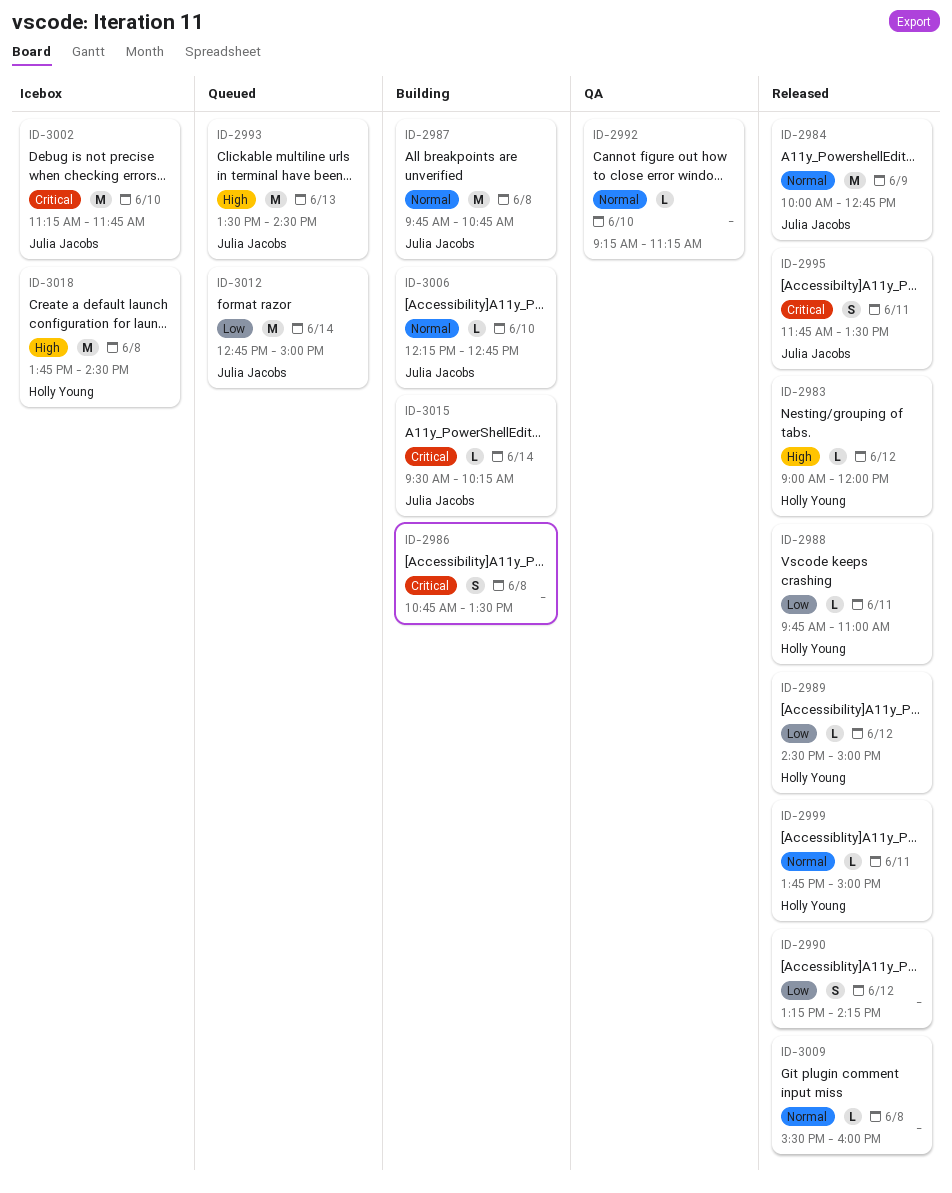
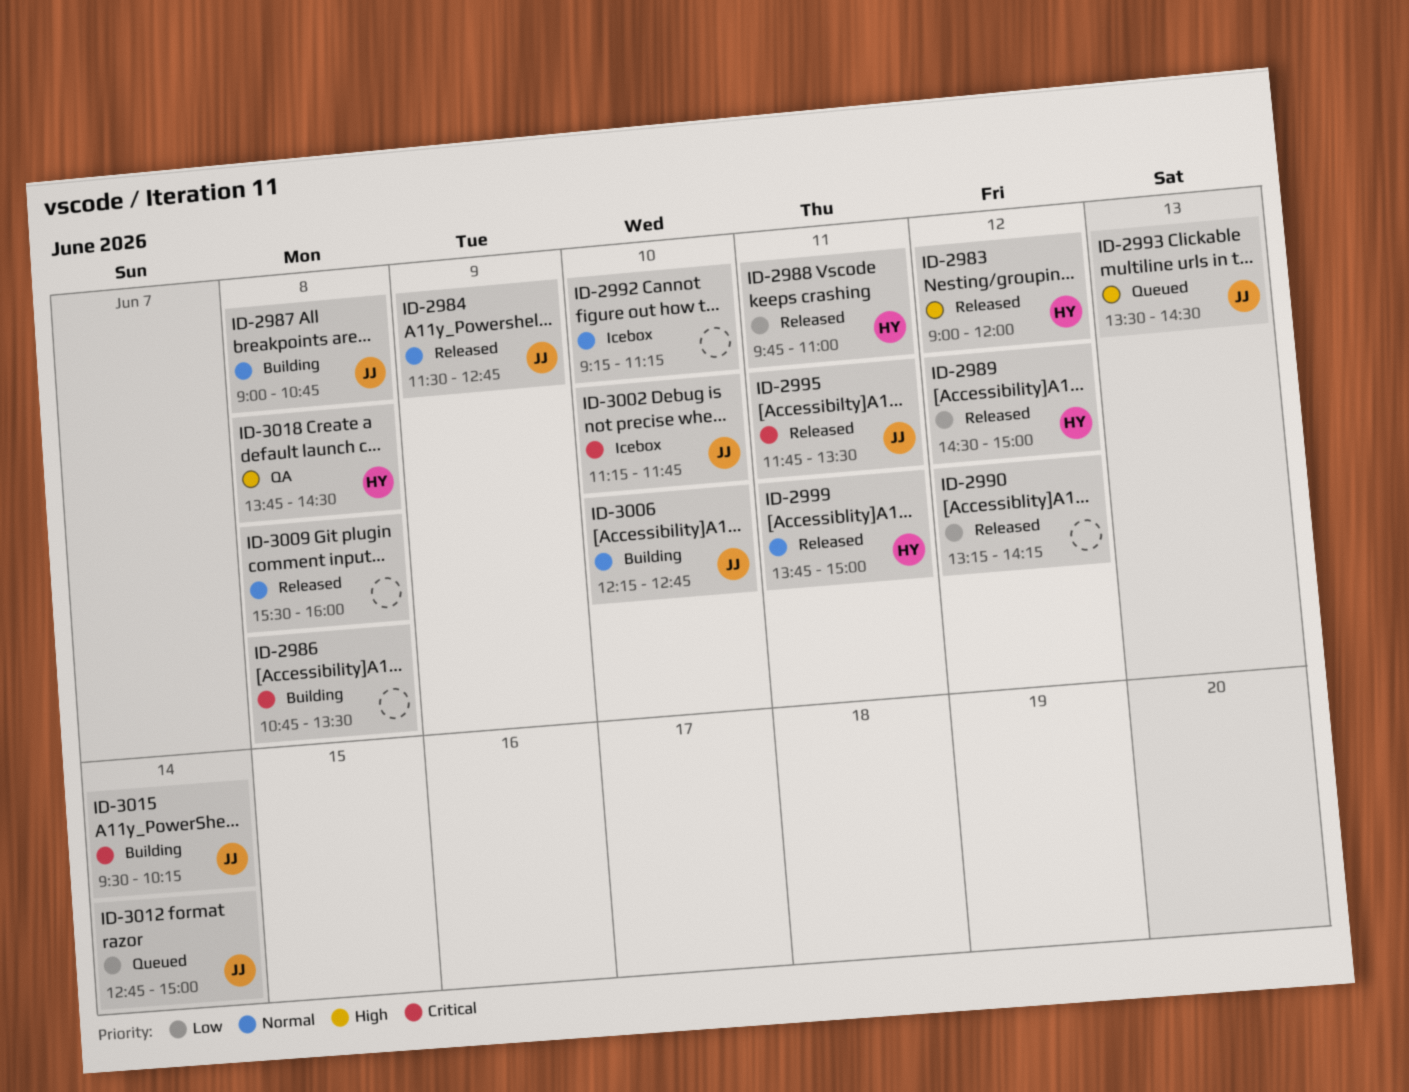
ID-2984, begins: 10:00 -> 11:30
ID-2987, begins: 09:45 -> 09:00
ID-2992, status: QA -> Icebox
ID-3018, status: Icebox -> QA

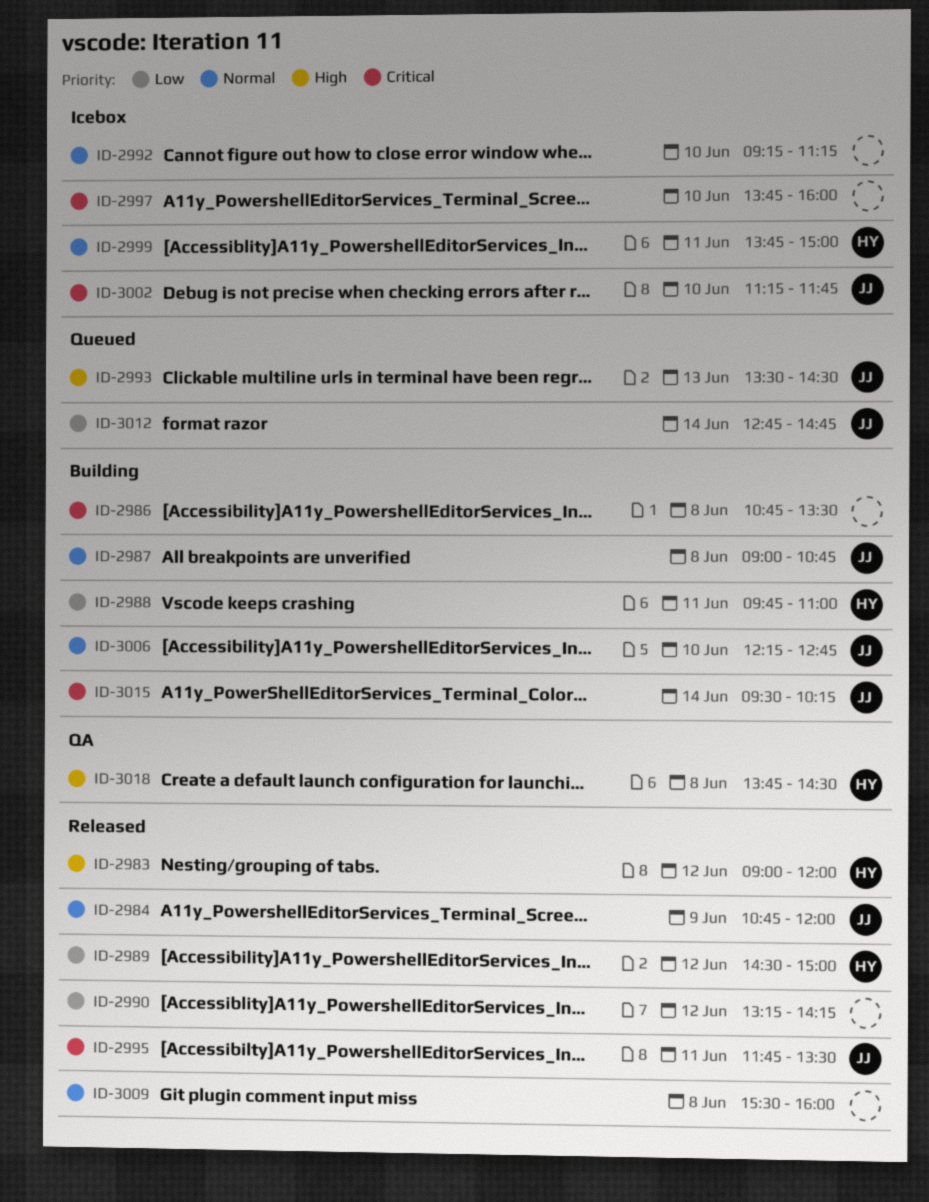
ID-2984, begins: 11:30 -> 10:45
ID-2984, ends: 12:45 -> 12:00
ID-2988, status: Released -> Building
ID-2997: none -> present
ID-2999, status: Released -> Icebox
ID-3012, ends: 15:00 -> 14:45

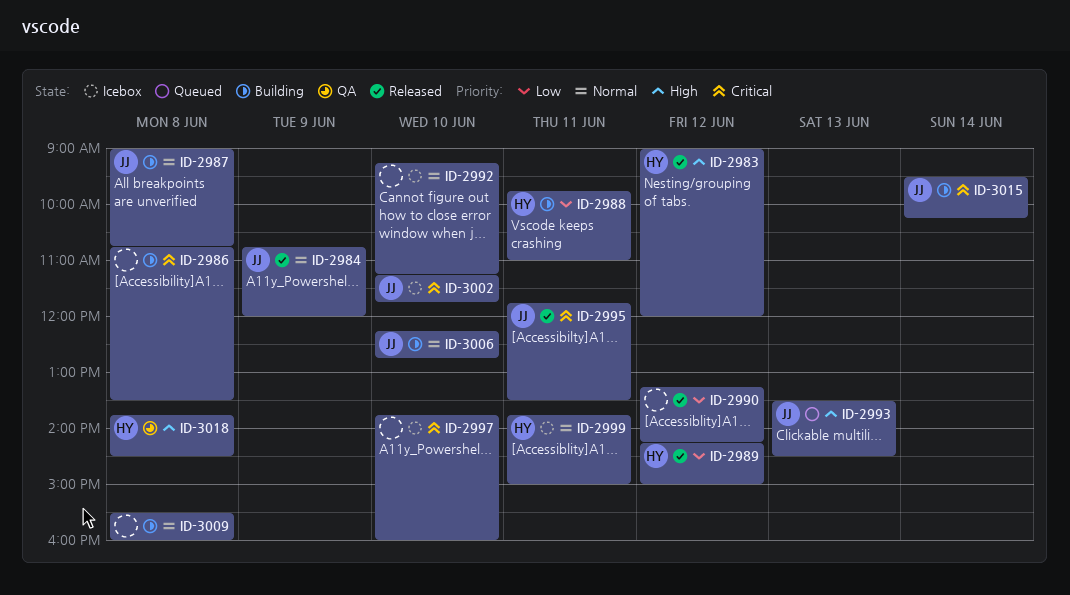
ID-2989, begins: 14:30 -> 14:15
ID-3009, status: Released -> Building
ID-3012: present -> none

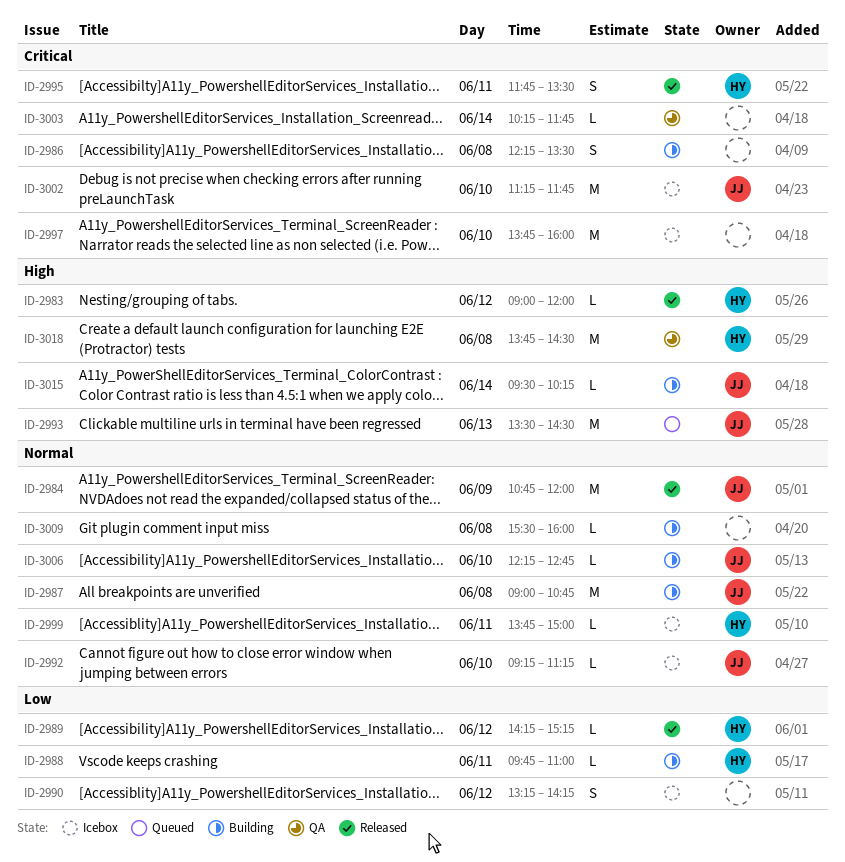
ID-2986, begins: 10:45 -> 12:15
ID-2989, ends: 15:00 -> 15:15
ID-2990, status: Released -> Icebox
ID-2992, owner: none -> JJ
ID-2995, owner: JJ -> HY
ID-3003: none -> present
ID-3015, priority: Critical -> High

